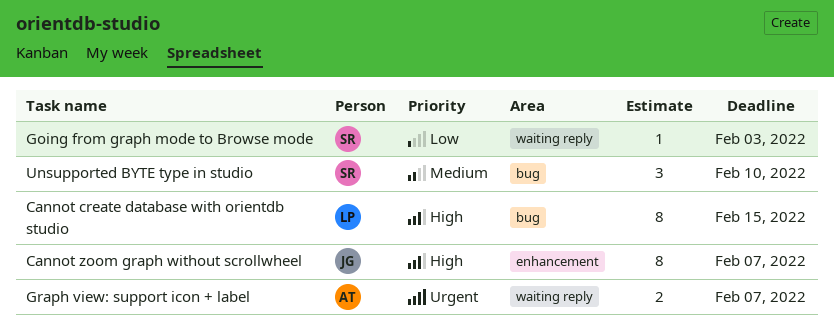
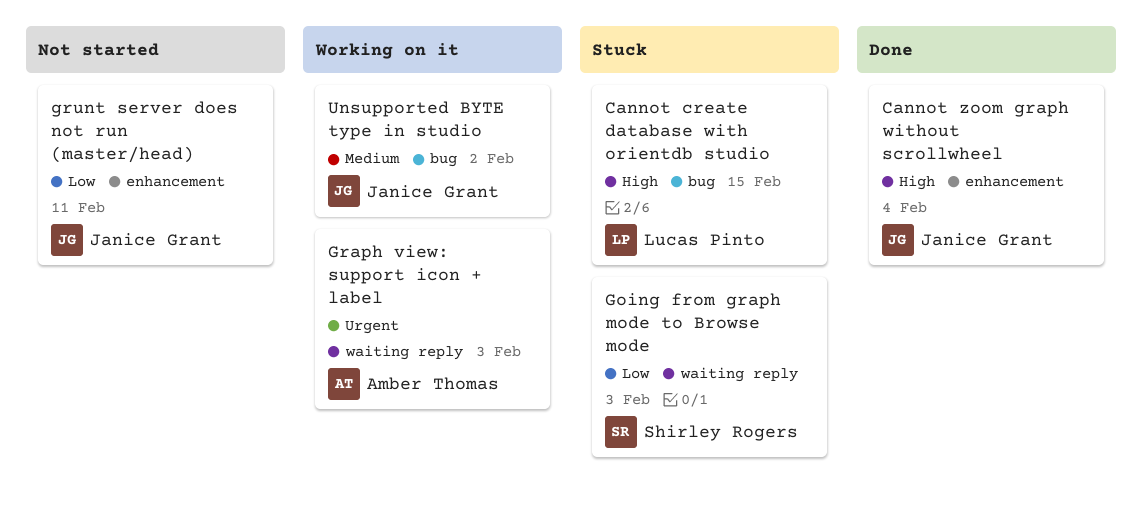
Cannot zoom graph without scrollwheel, due: Feb 7 -> Feb 4
Graph view: support icon + label, due: Feb 7 -> Feb 3
grunt server does not run (master/head): none -> present
Unsupported BYTE type in studio, owner: Shirley Rogers -> Janice Grant
Unsupported BYTE type in studio, due: Feb 10 -> Feb 2

